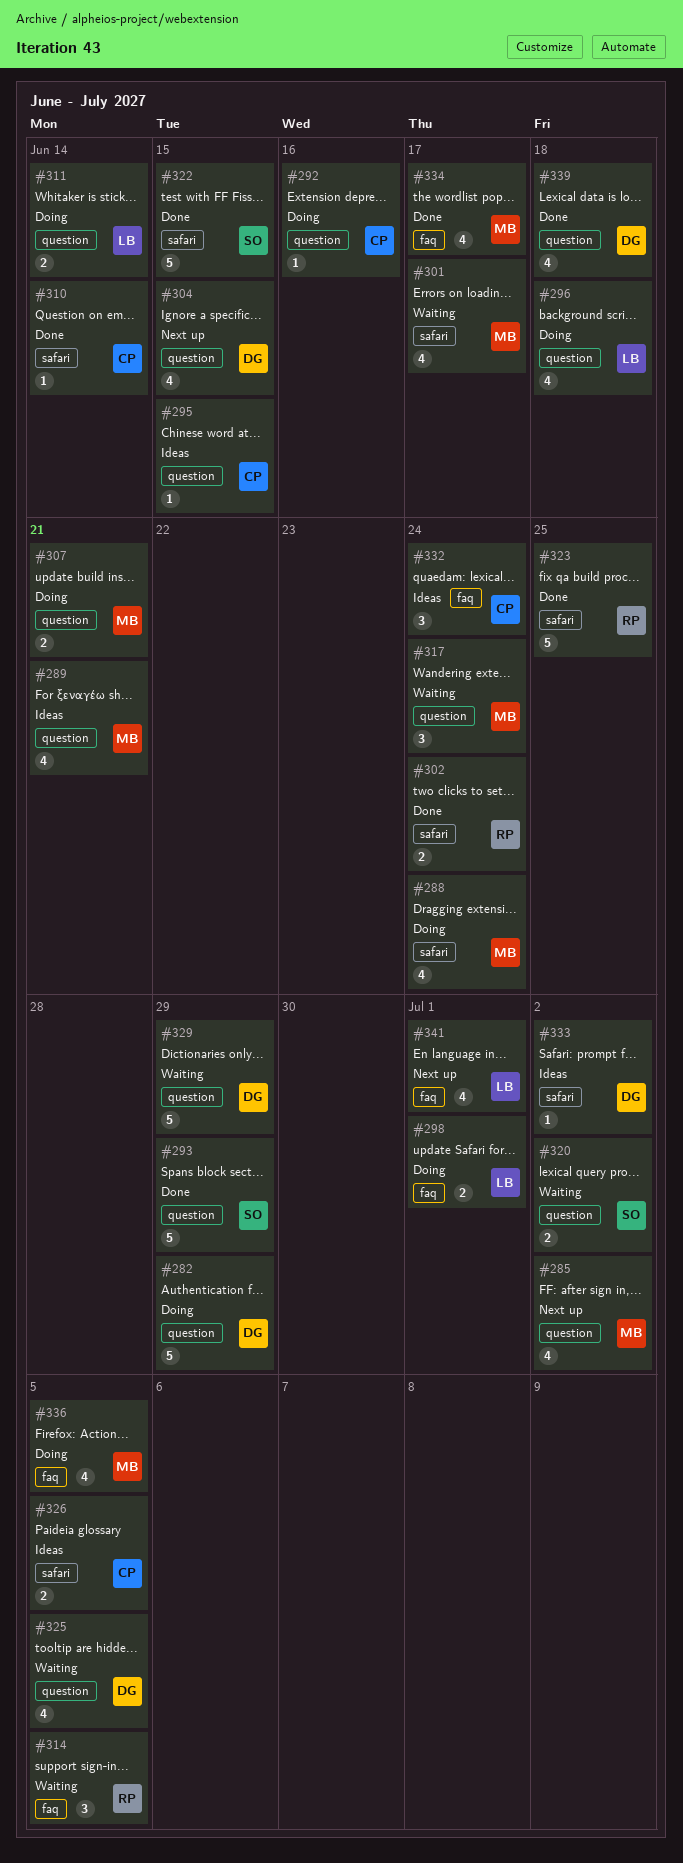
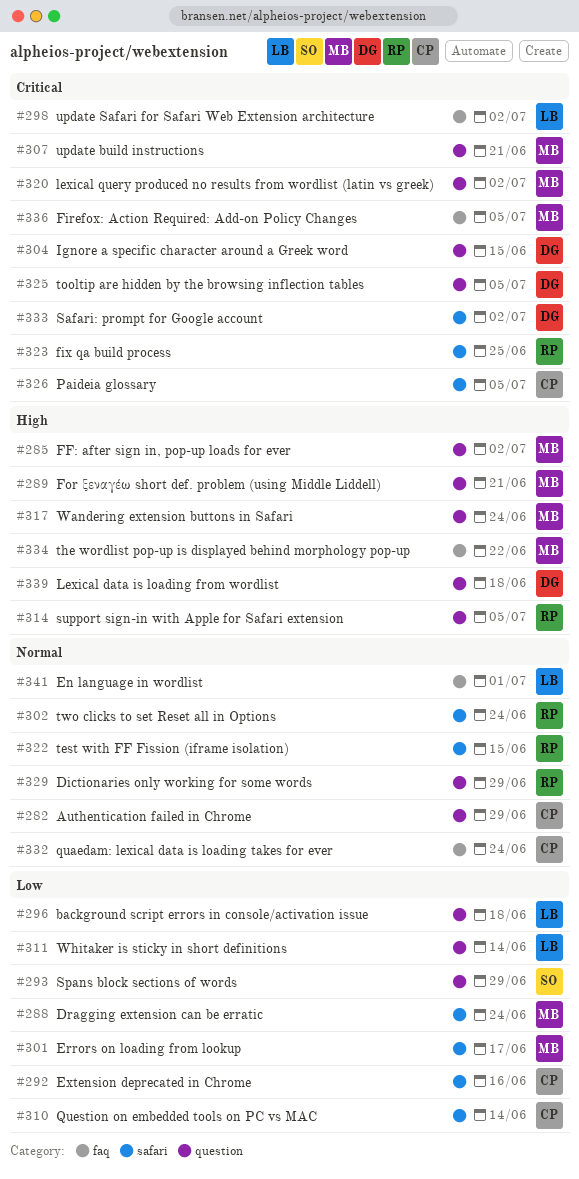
#282, owner: DG -> CP
#292, label: question -> safari
#295: present -> none
#298, due: Jul 1 -> Jul 2
#314, label: faq -> question
#320, owner: SO -> MB
#322, owner: SO -> RP
#329, owner: DG -> RP
#334, due: Jun 17 -> Jun 22

